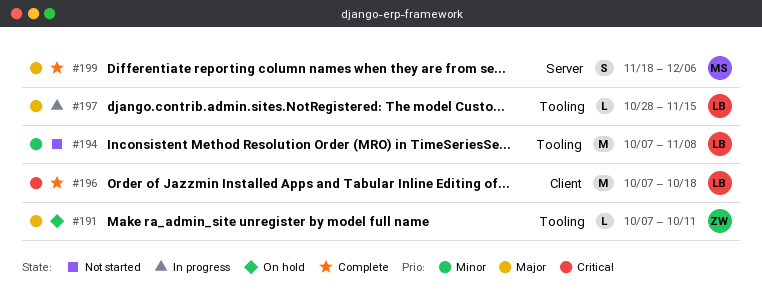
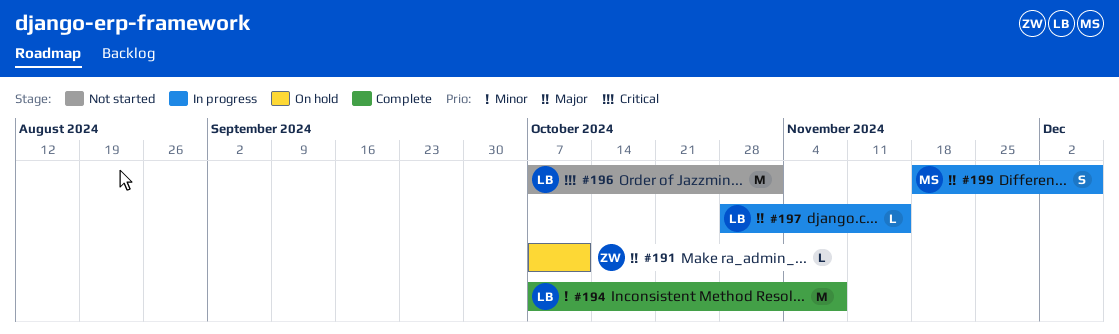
#194, status: Not started -> Complete
#196, status: Complete -> Not started
#196, due: Oct 18 -> Nov 1
#199, status: Complete -> In progress

